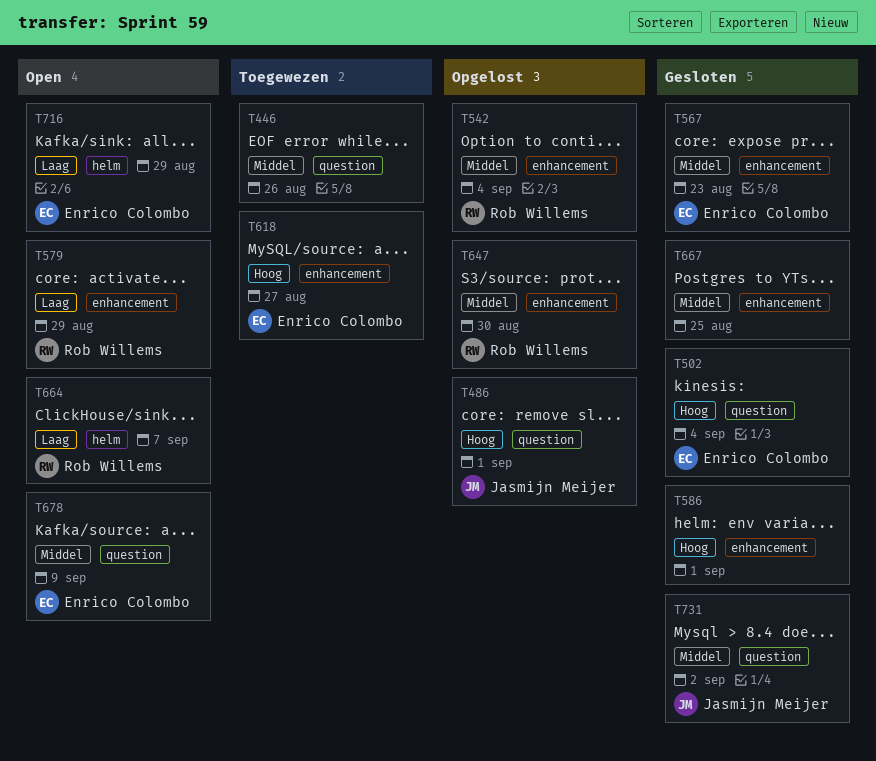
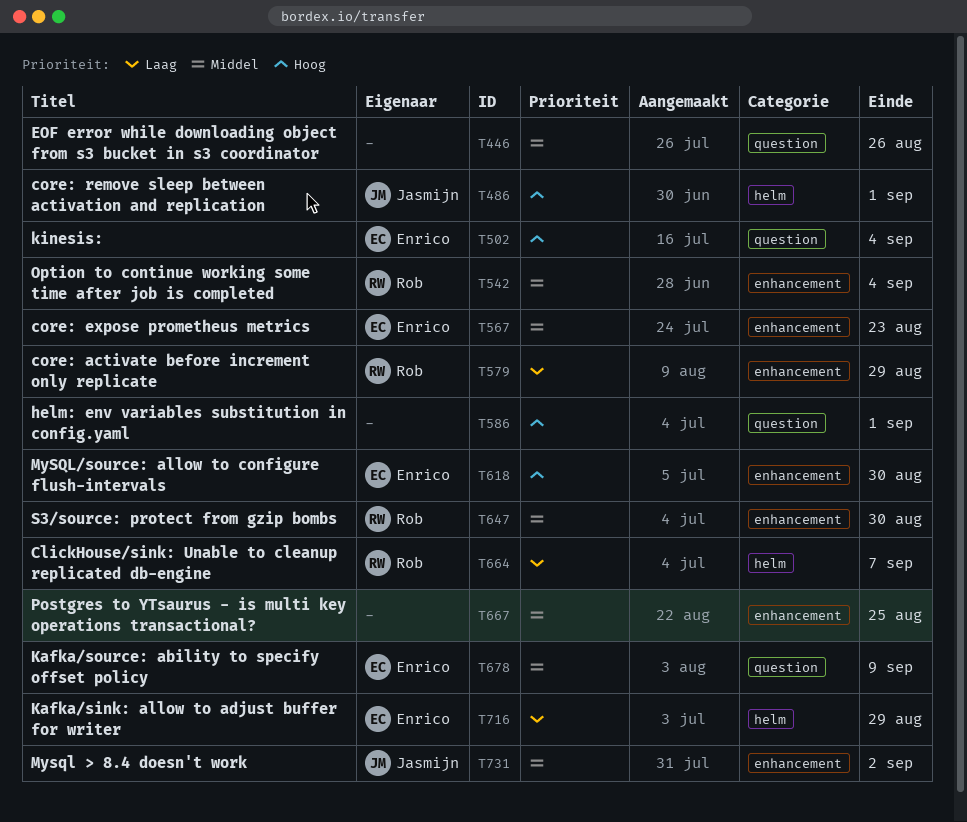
T486, label: question -> helm
T586, label: enhancement -> question
T618, due: Aug 27 -> Aug 30
T731, label: question -> enhancement

